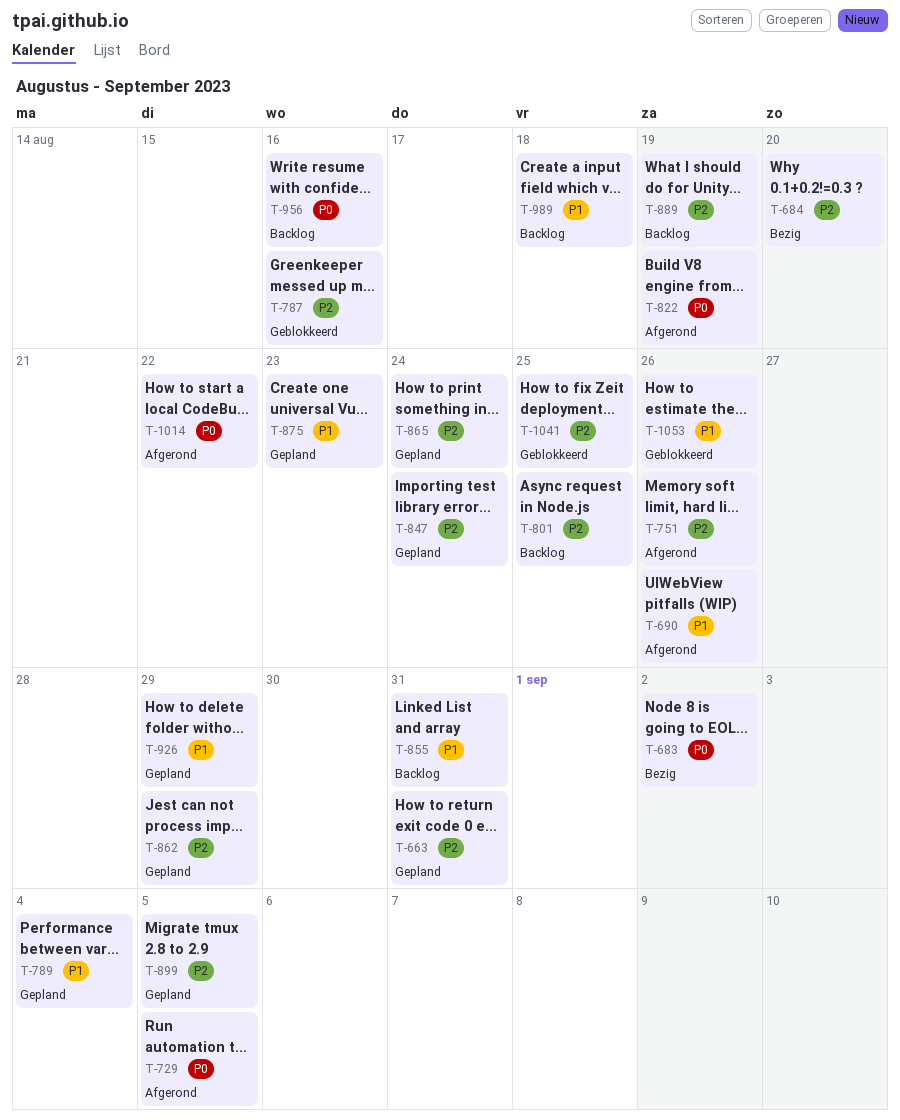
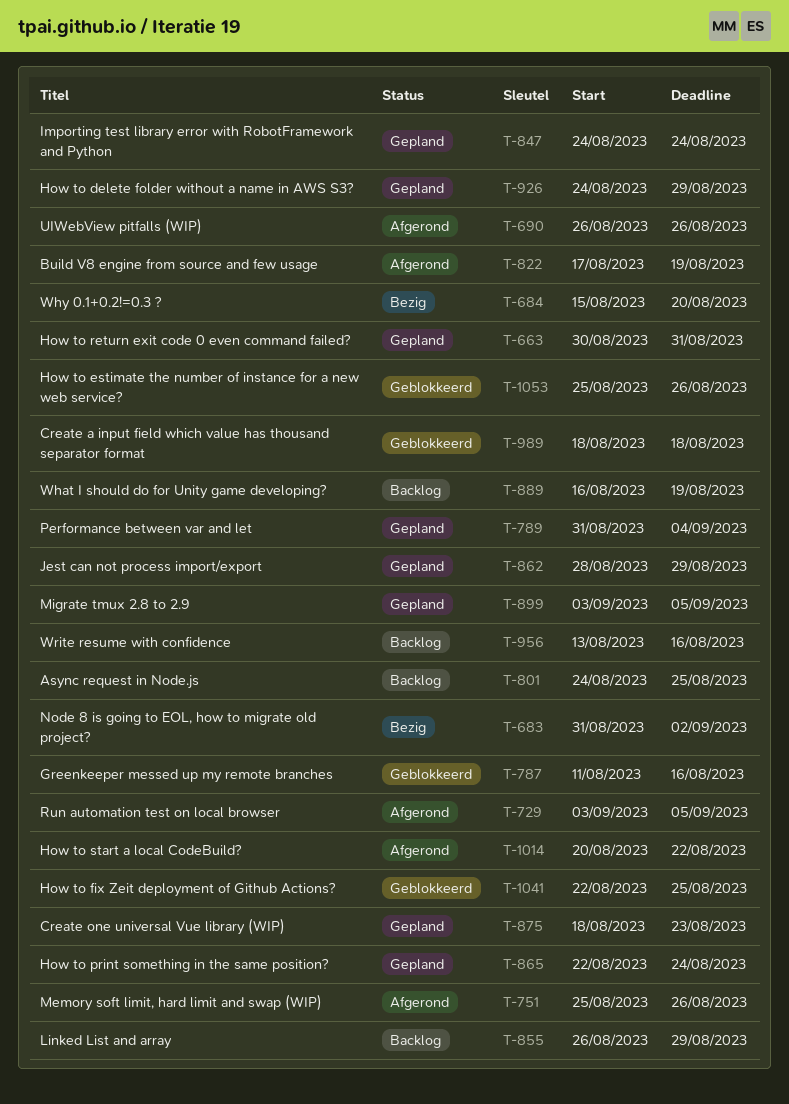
T-855, due: Aug 31 -> Aug 29
T-989, status: Backlog -> Geblokkeerd

